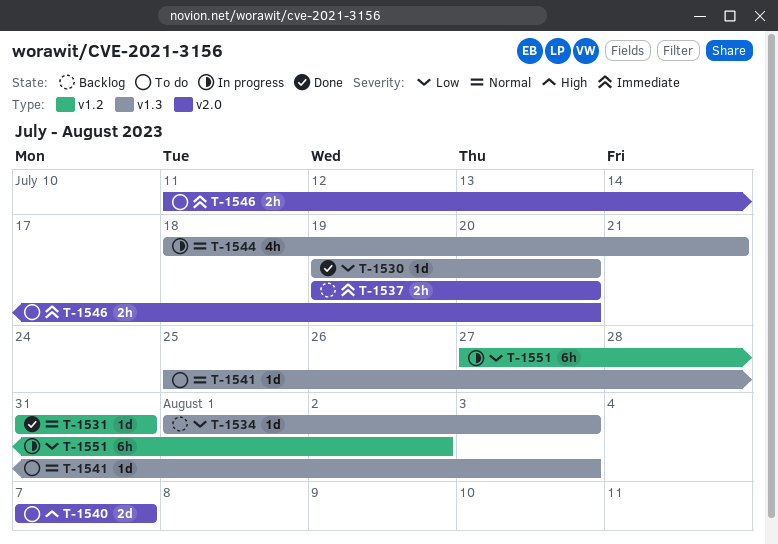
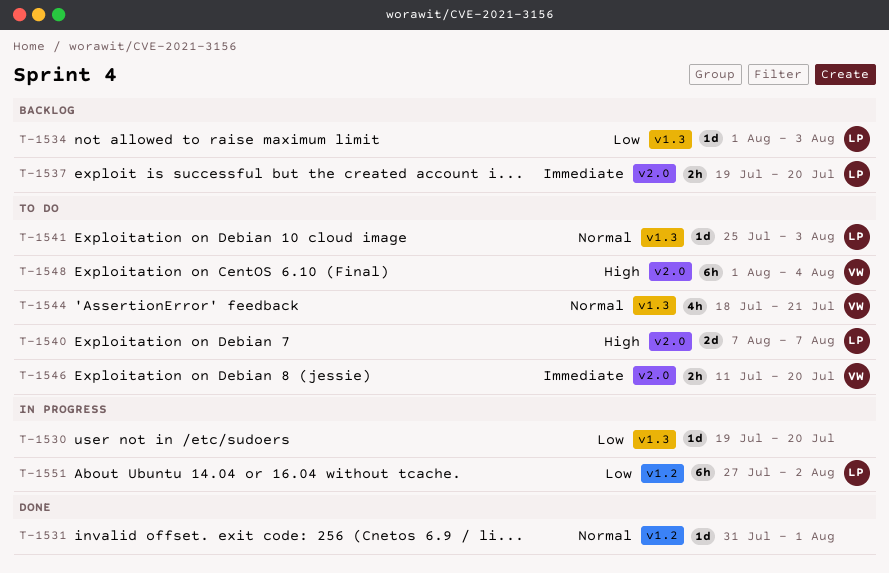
T-1530, status: Done -> In progress
T-1531, due: Jul 31 -> Aug 1
T-1544, status: In progress -> To do
T-1548: none -> present

